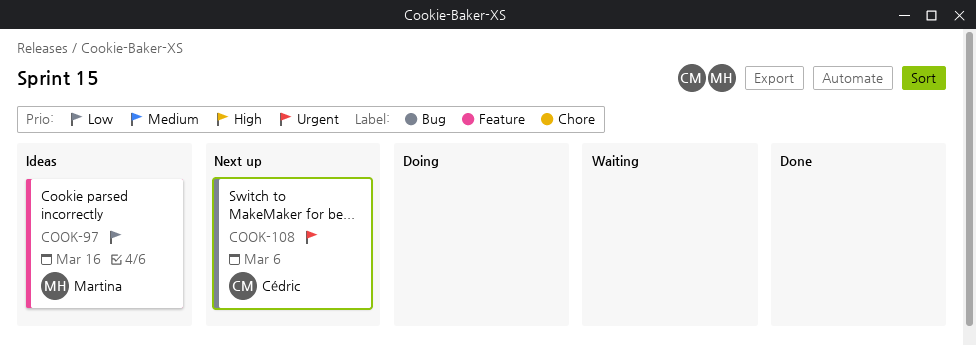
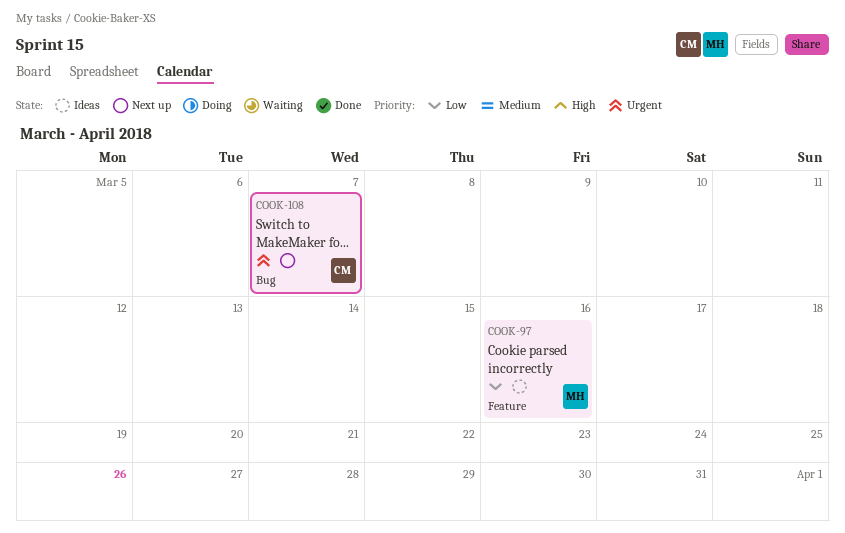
COOK-108, due: Mar 6 -> Mar 7

